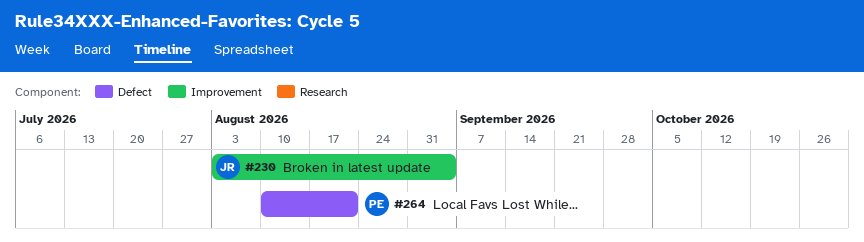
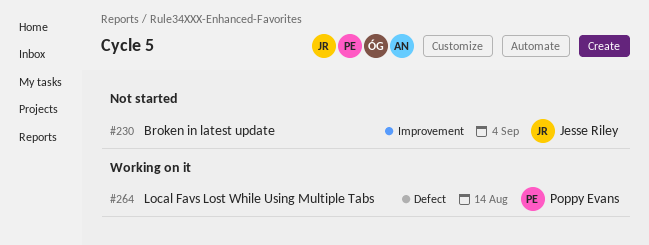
#264, due: Aug 21 -> Aug 14

